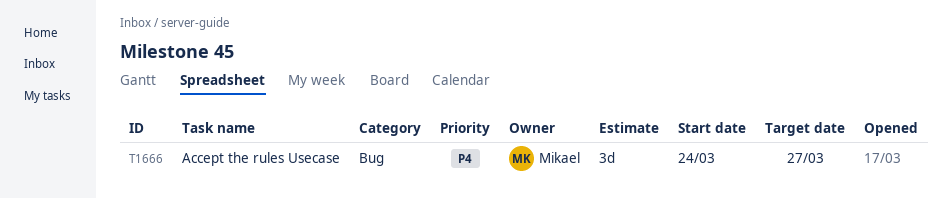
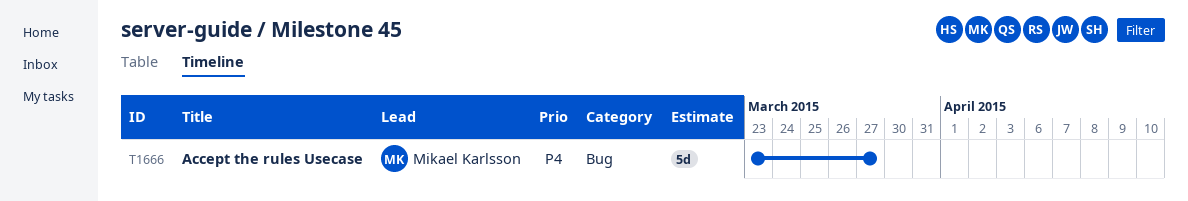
T1666, estimate: 3d -> 5d
T1666, start: Mar 24 -> Mar 23

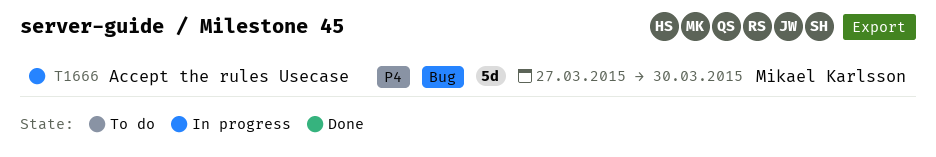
T1666, start: Mar 23 -> Mar 27
T1666, due: Mar 27 -> Mar 30

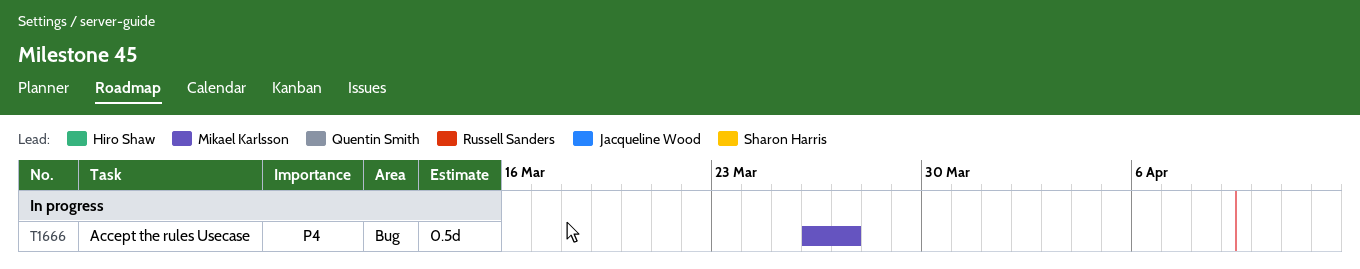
T1666, estimate: 5d -> 0.5d
T1666, start: Mar 27 -> Mar 26
T1666, due: Mar 30 -> Mar 27

